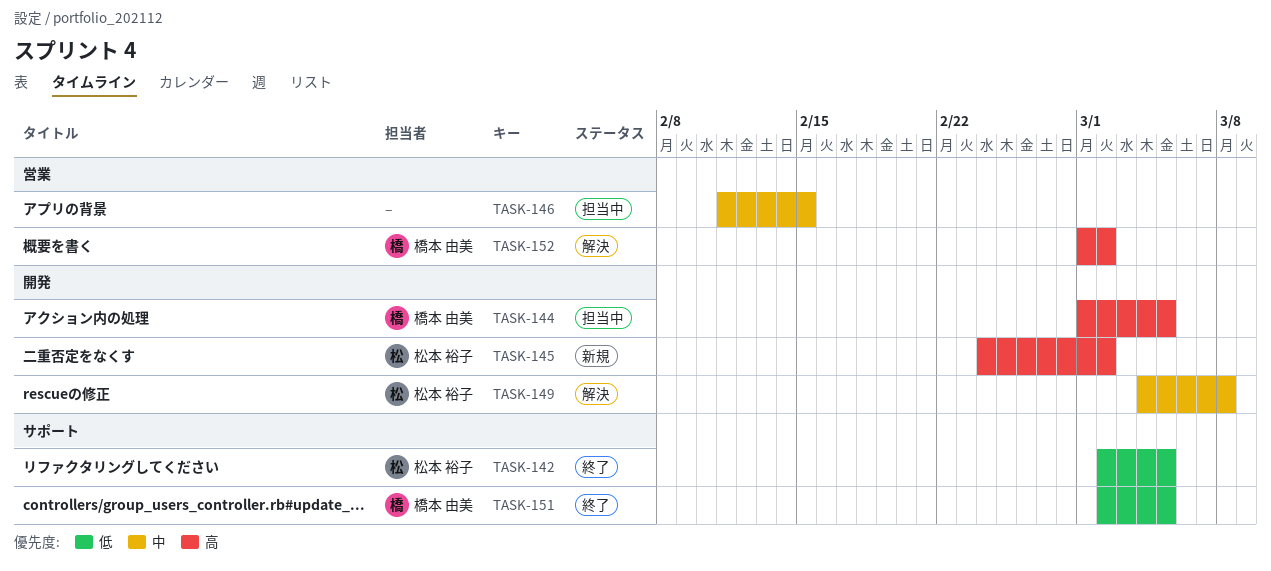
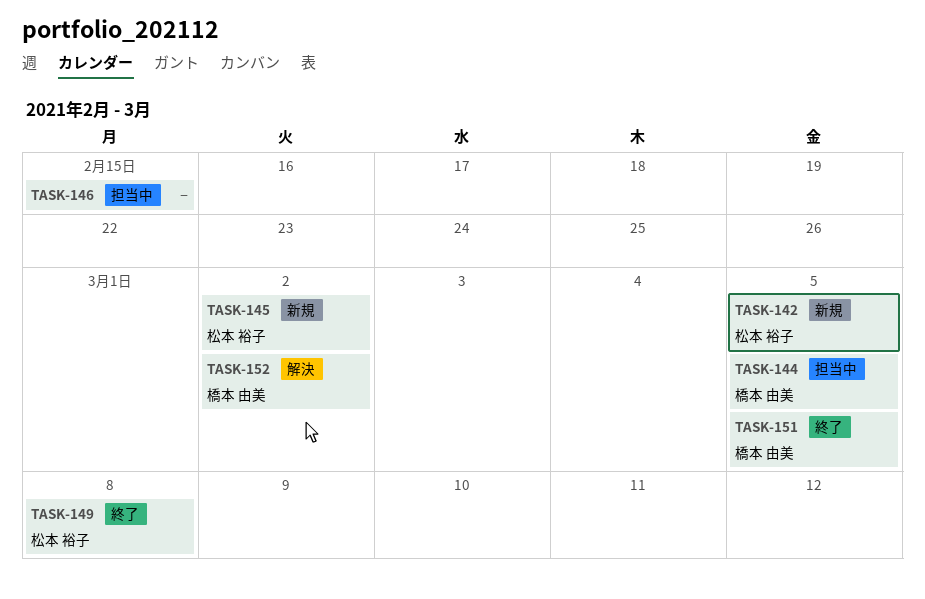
TASK-142, status: 終了 -> 新規
TASK-149, status: 解決 -> 終了

